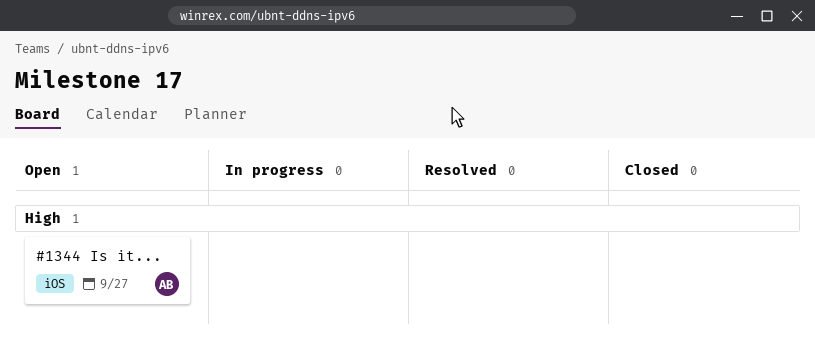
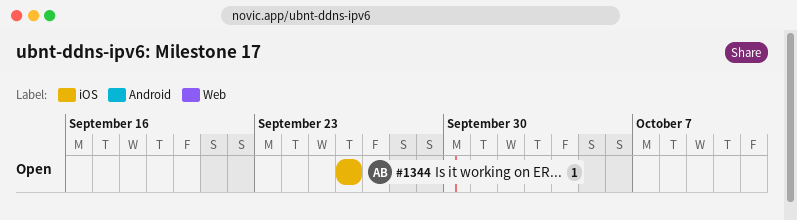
#1344, due: Sep 27 -> Sep 26

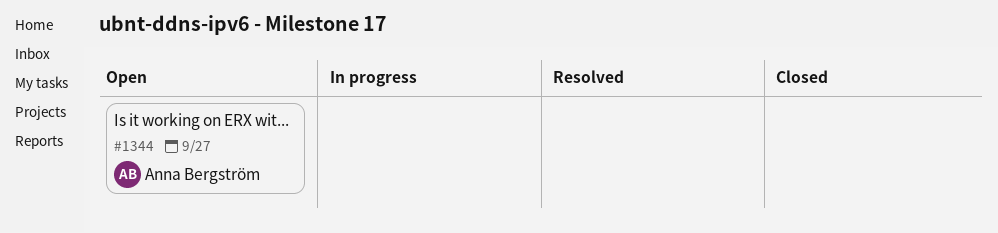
#1344, due: Sep 26 -> Sep 27

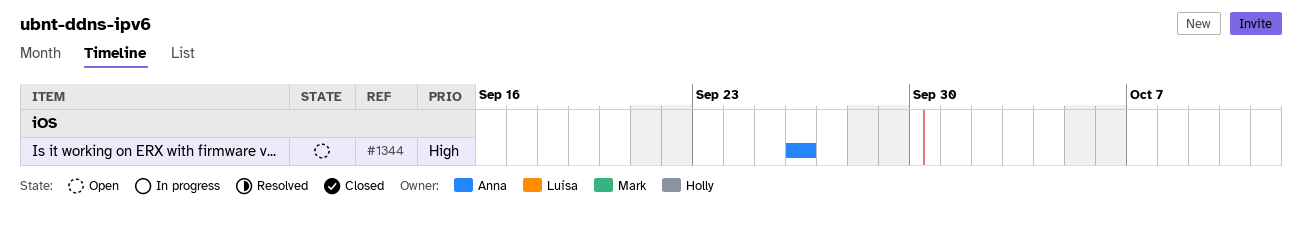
#1344, due: Sep 27 -> Sep 26

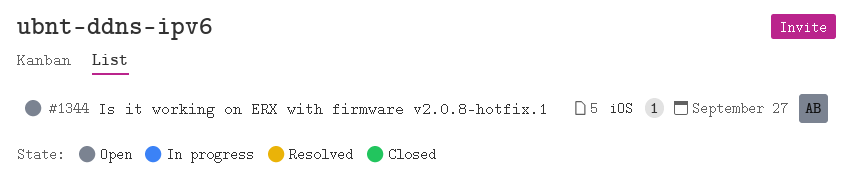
#1344, due: Sep 26 -> Sep 27

